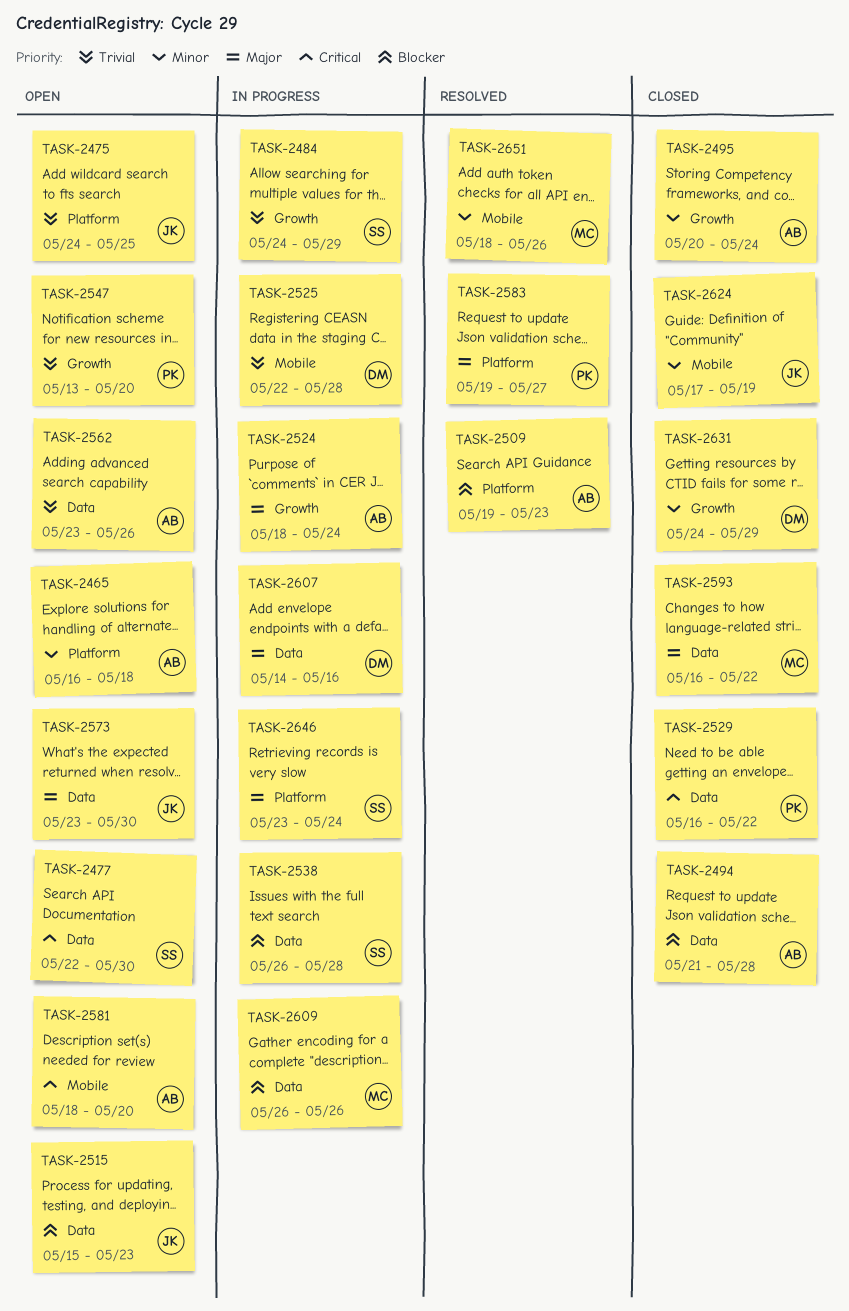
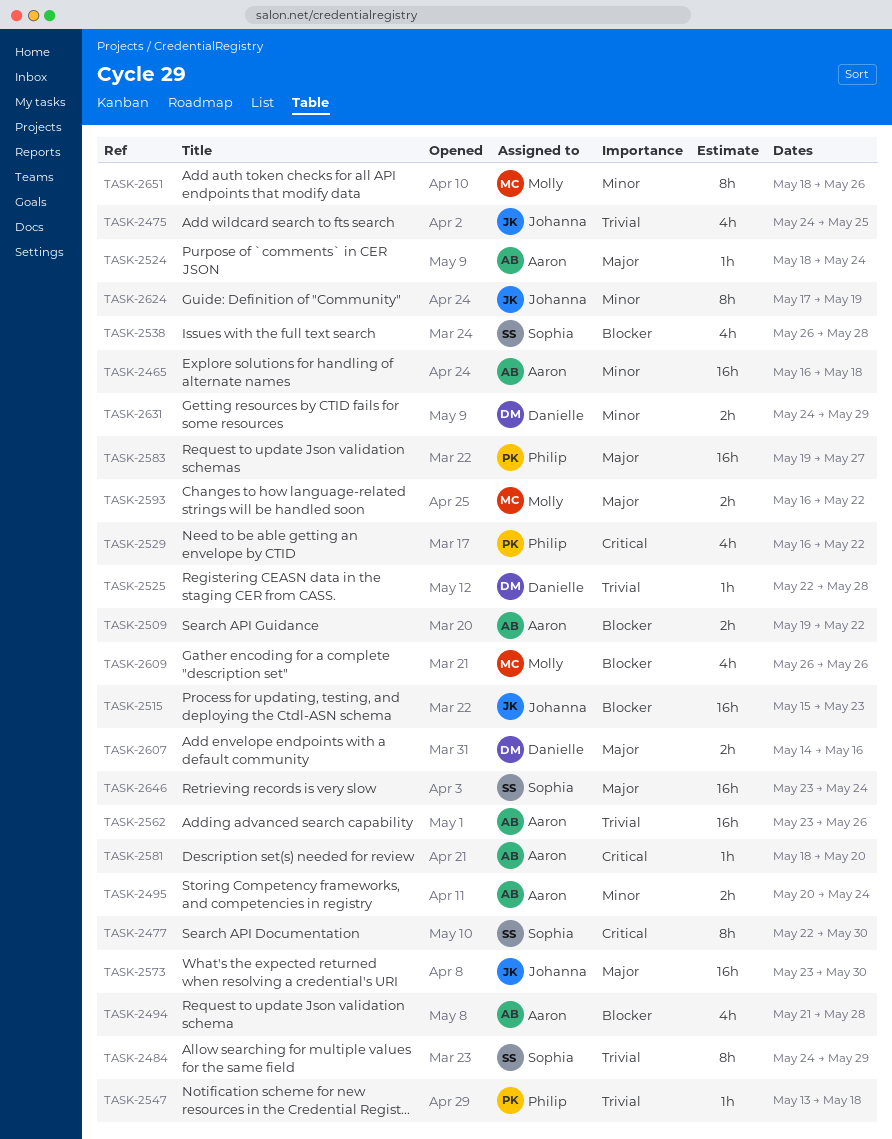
TASK-2509, due: May 23 -> May 22
TASK-2547, due: May 20 -> May 18

